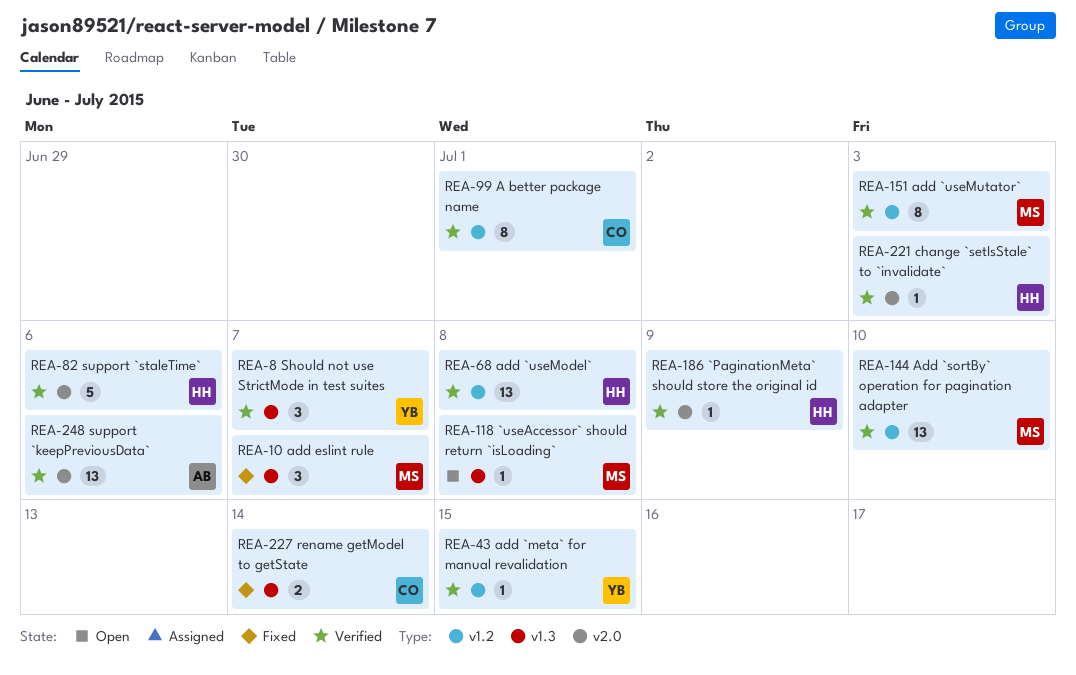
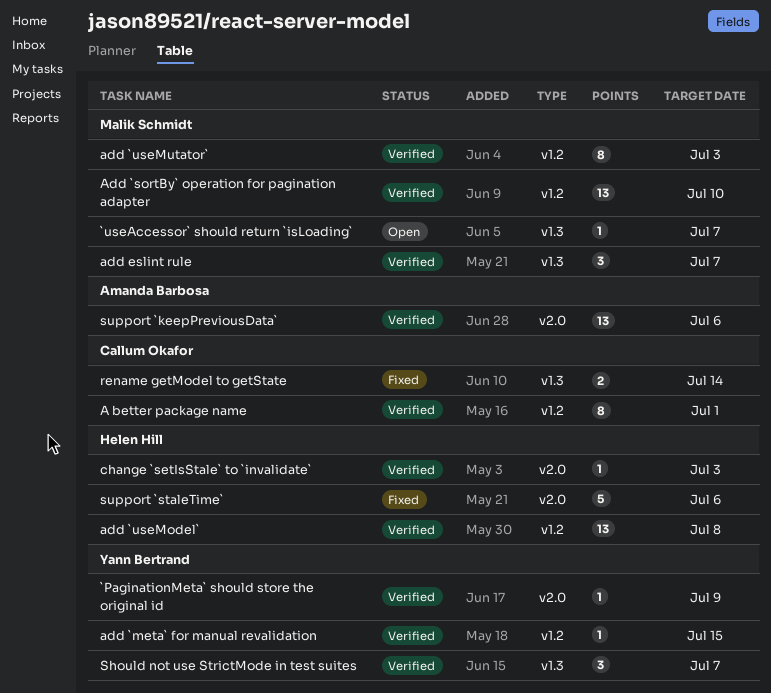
`PaginationMeta` should store the original id, owner: Helen Hill -> Yann Bertrand
`useAccessor` should return `isLoading`, due: Jul 8 -> Jul 7
add eslint rule, status: Fixed -> Verified
support `staleTime`, status: Verified -> Fixed

